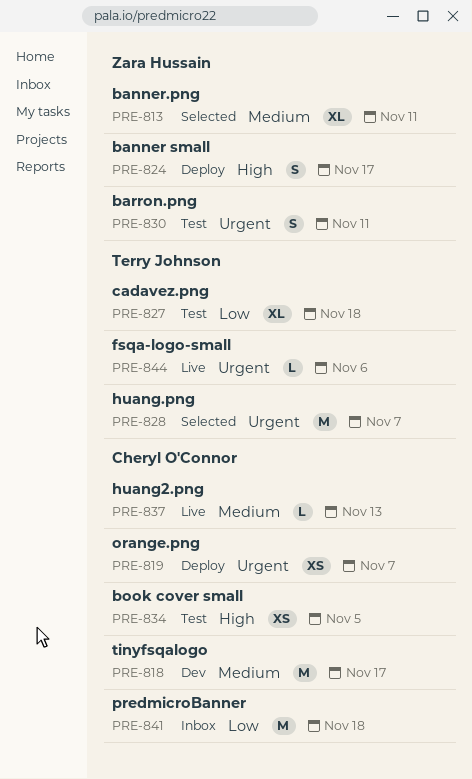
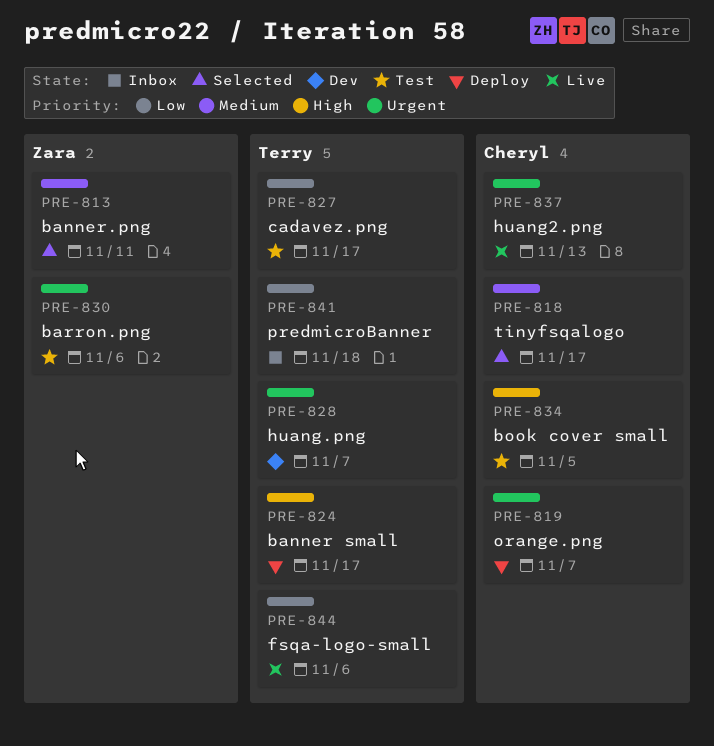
PRE-818, status: Dev -> Selected
PRE-824, owner: Zara Hussain -> Terry Johnson
PRE-827, due: Nov 18 -> Nov 17
PRE-828, status: Selected -> Dev
PRE-830, due: Nov 11 -> Nov 6
PRE-837, priority: Medium -> Urgent
PRE-841, owner: Cheryl O'Connor -> Terry Johnson
PRE-844, priority: Urgent -> Low

